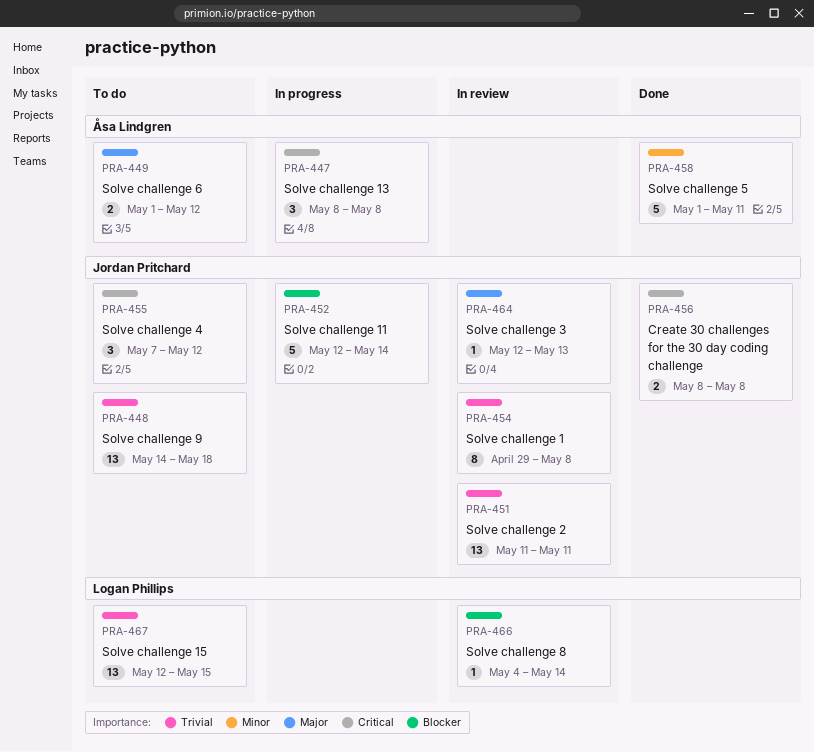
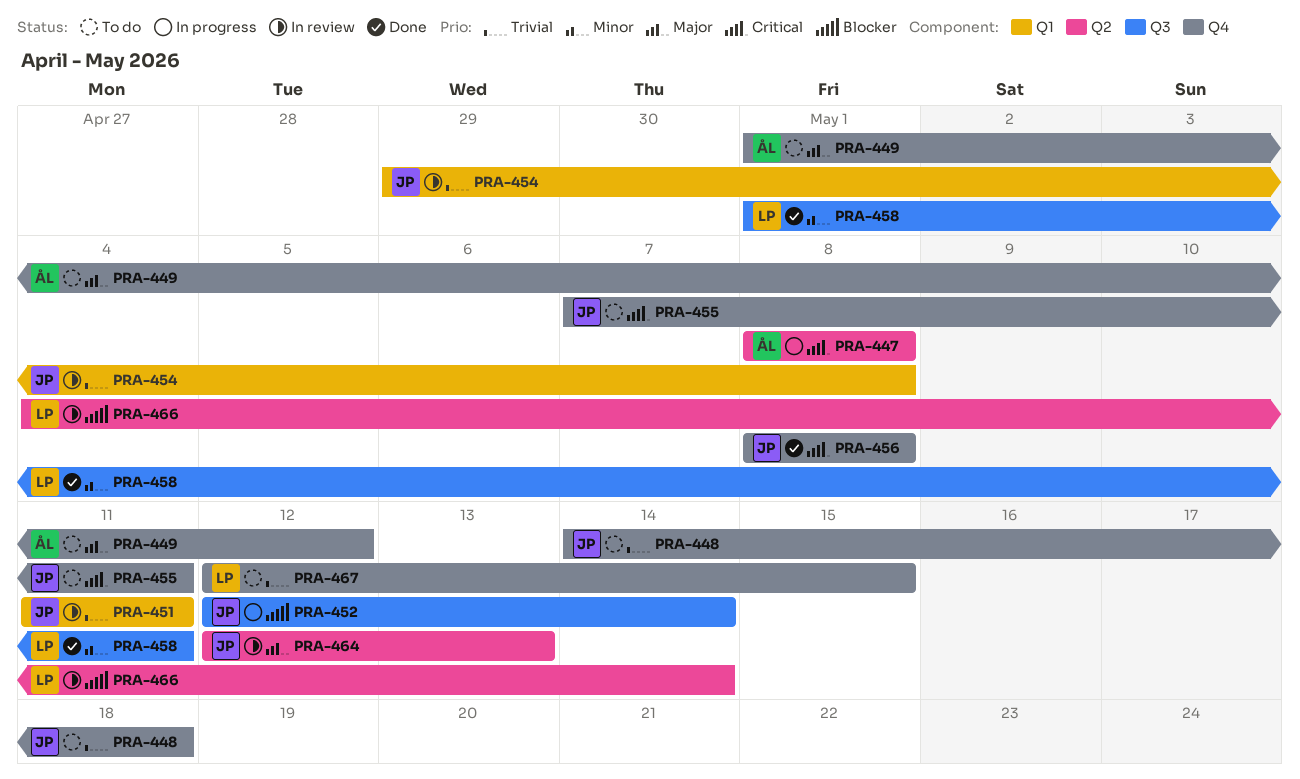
PRA-455, due: May 12 -> May 11
PRA-458, owner: Åsa Lindgren -> Logan Phillips

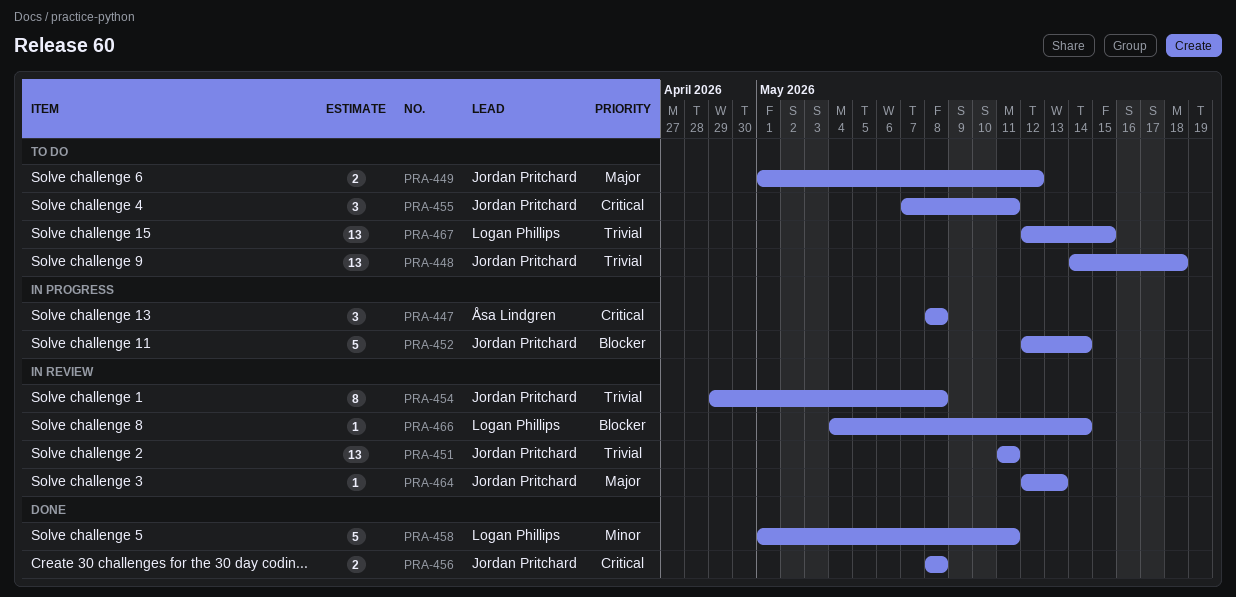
PRA-449, owner: Åsa Lindgren -> Jordan Pritchard

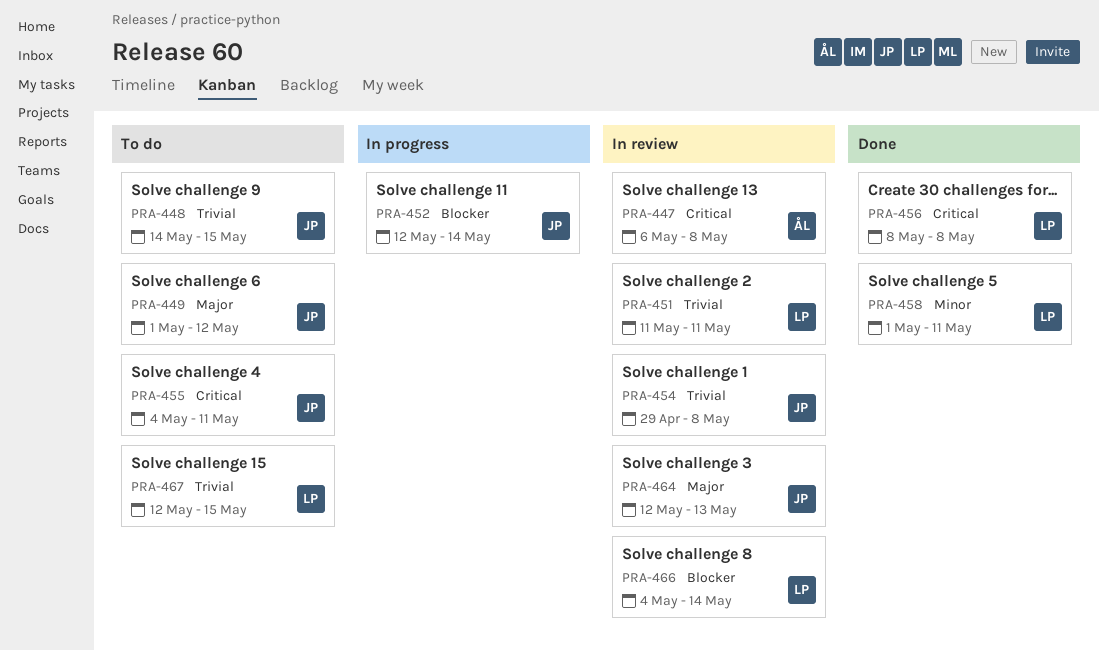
PRA-447, status: In progress -> In review
PRA-447, start: May 8 -> May 6
PRA-448, due: May 18 -> May 15
PRA-451, owner: Jordan Pritchard -> Logan Phillips
PRA-455, start: May 7 -> May 4
PRA-456, owner: Jordan Pritchard -> Logan Phillips

